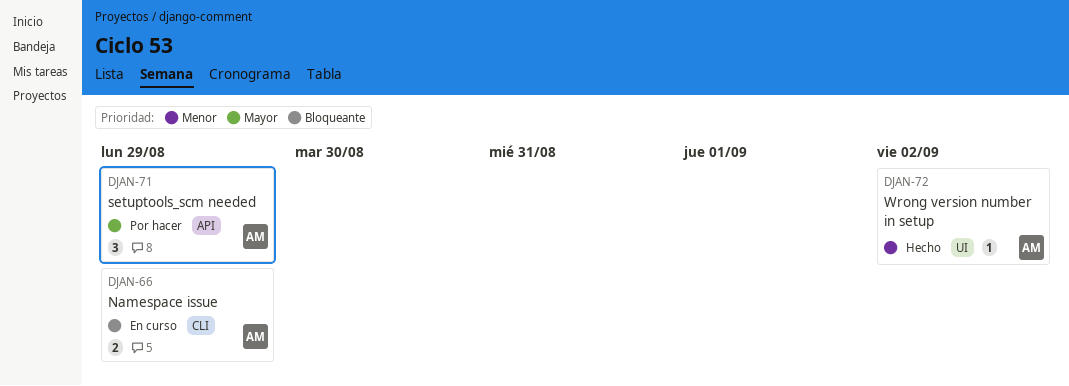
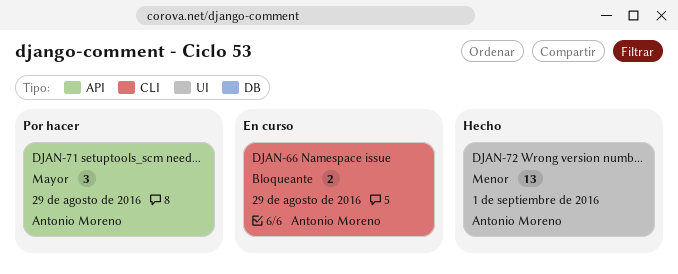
DJAN-72, estimate: 1 -> 13
DJAN-72, due: Sep 2 -> Sep 1

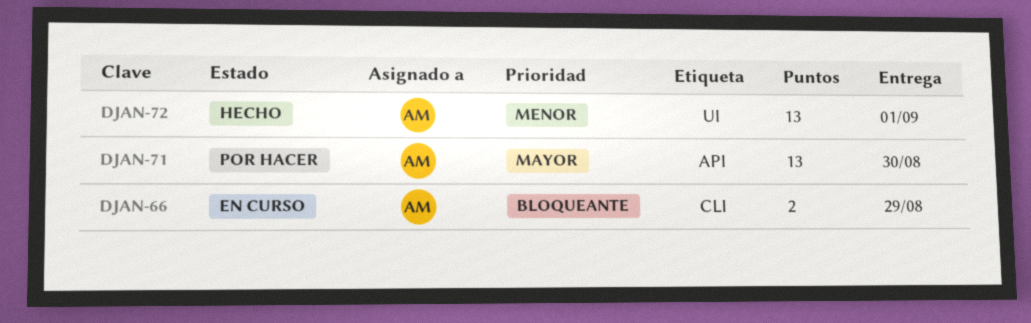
DJAN-71, estimate: 3 -> 13
DJAN-71, due: Aug 29 -> Aug 30

